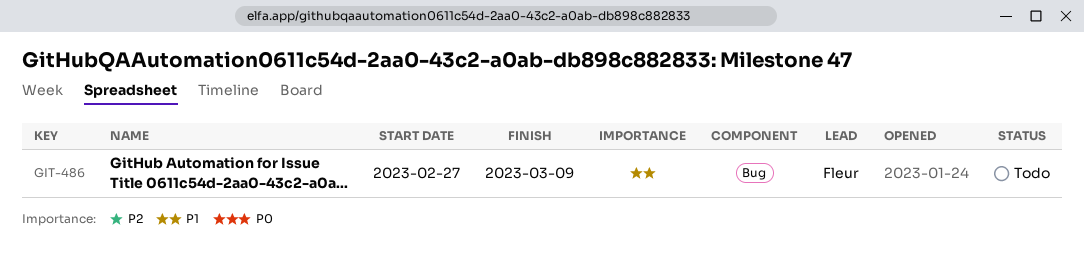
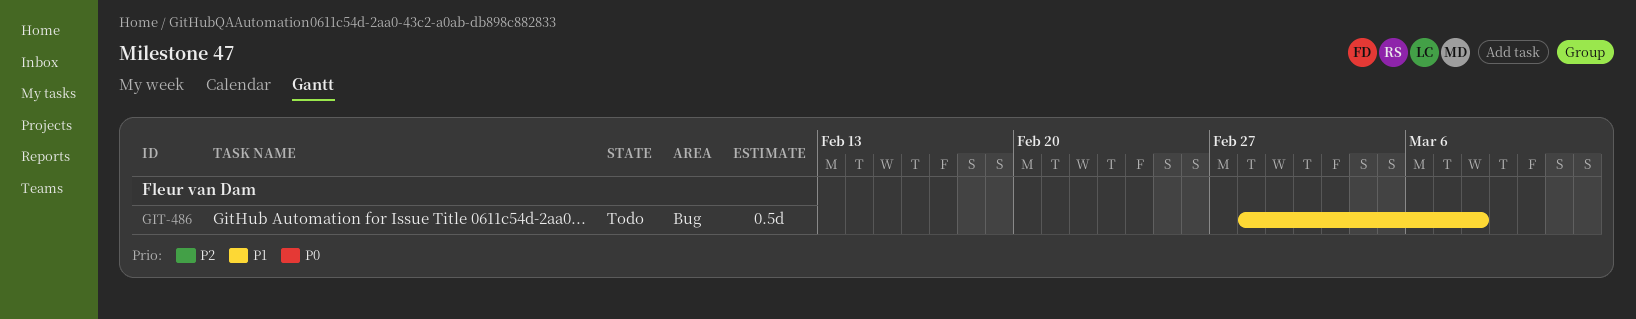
GIT-486, start: Feb 27 -> Feb 28
GIT-486, due: Mar 9 -> Mar 8

